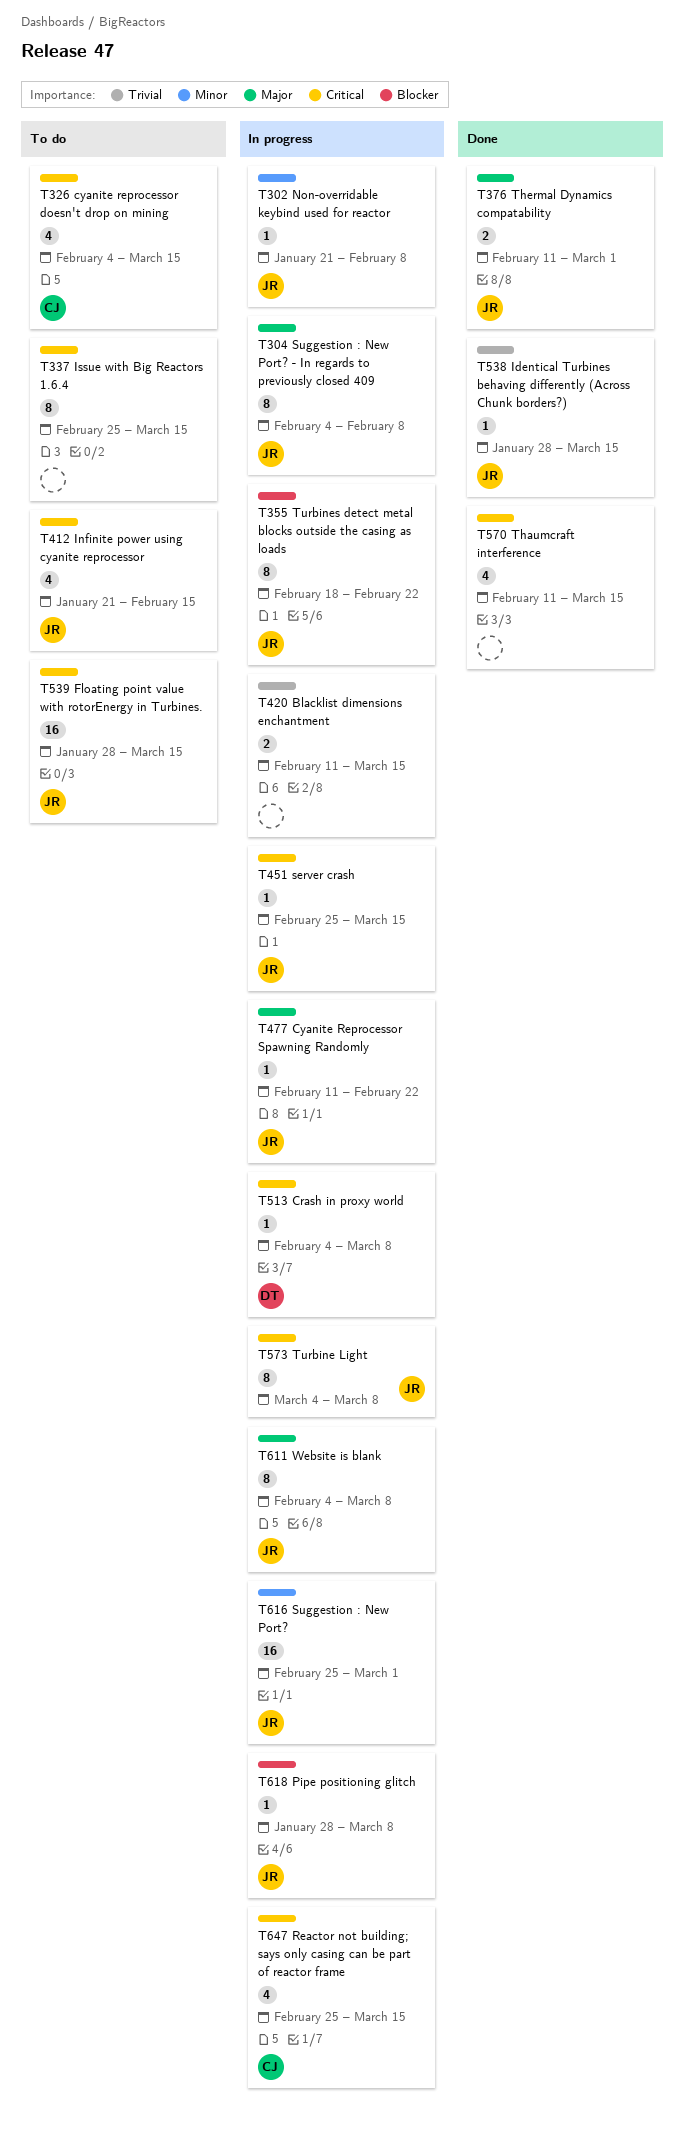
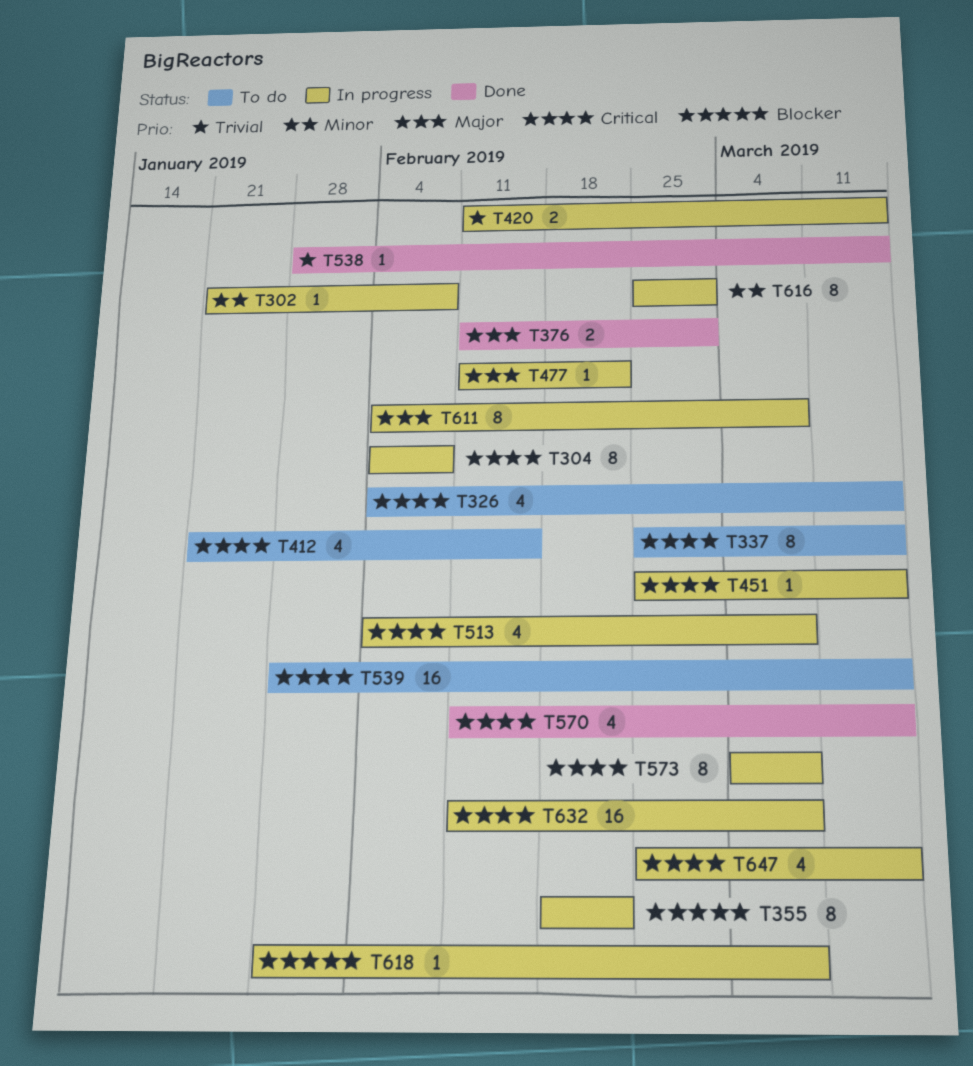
T304, priority: Major -> Critical
T513, estimate: 1 -> 4
T616, estimate: 16 -> 8
T632: none -> present

